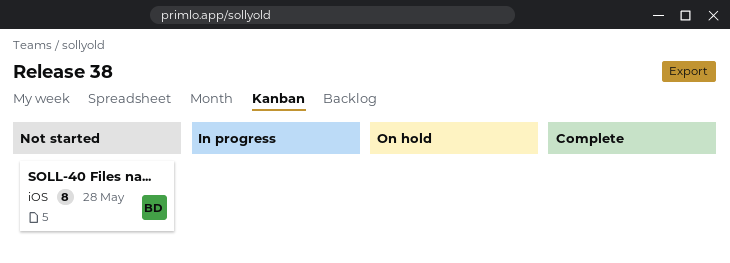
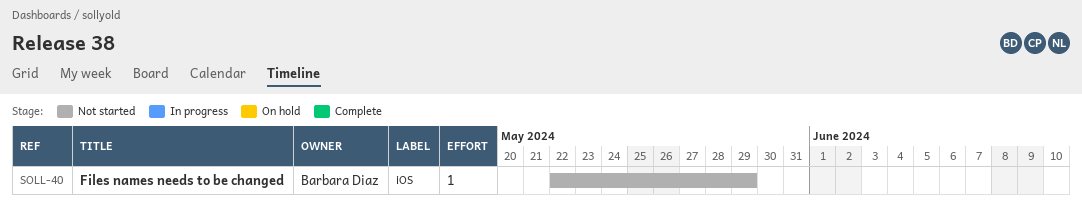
SOLL-40, estimate: 8 -> 1
SOLL-40, due: May 28 -> May 29

